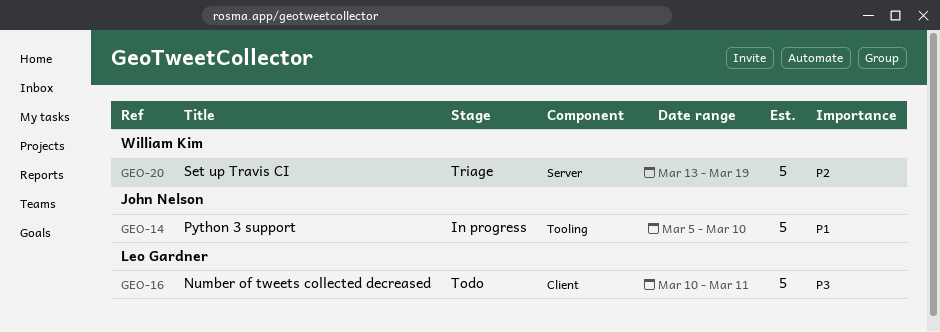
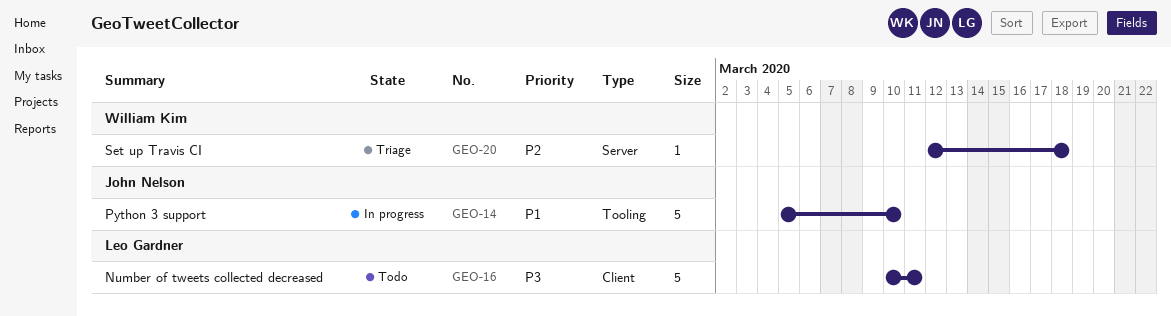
GEO-20, estimate: 5 -> 1
GEO-20, start: Mar 13 -> Mar 12
GEO-20, due: Mar 19 -> Mar 18

